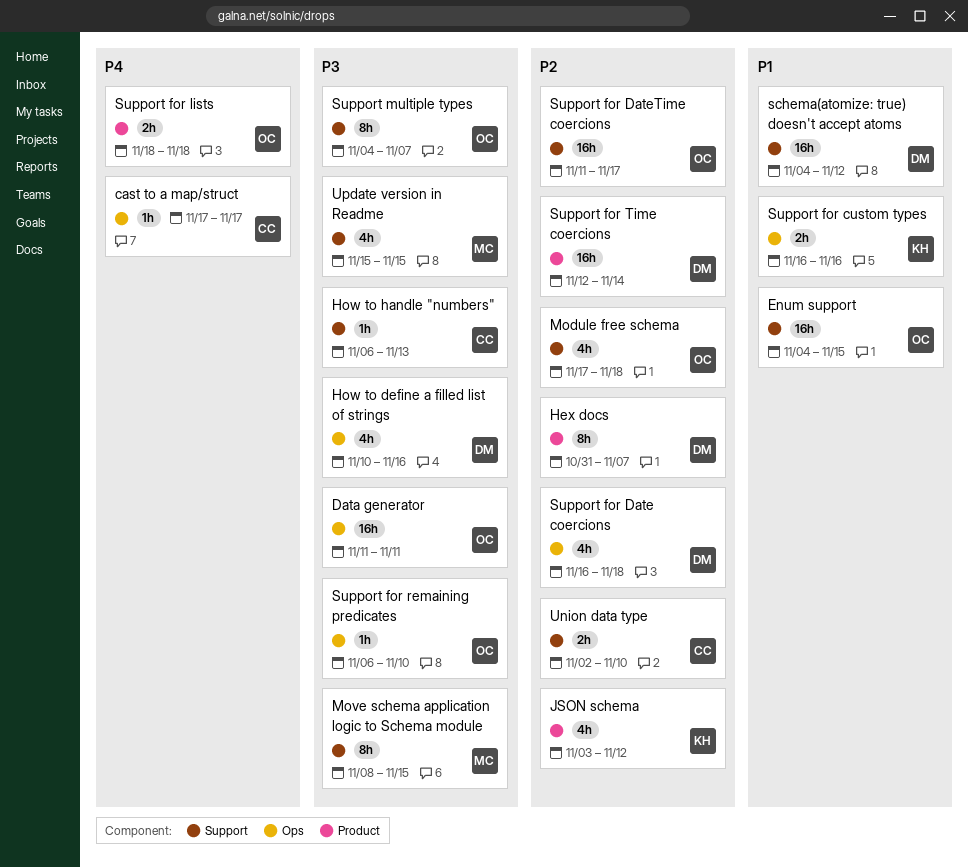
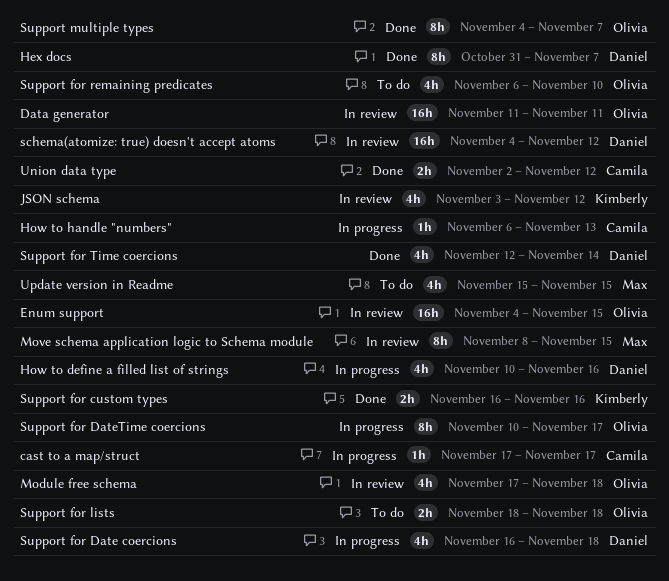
Support for DateTime coercions, estimate: 16h -> 8h
Support for DateTime coercions, start: Nov 11 -> Nov 10
Support for remaining predicates, estimate: 1h -> 4h
Support for Time coercions, estimate: 16h -> 4h
Union data type, due: Nov 10 -> Nov 12

